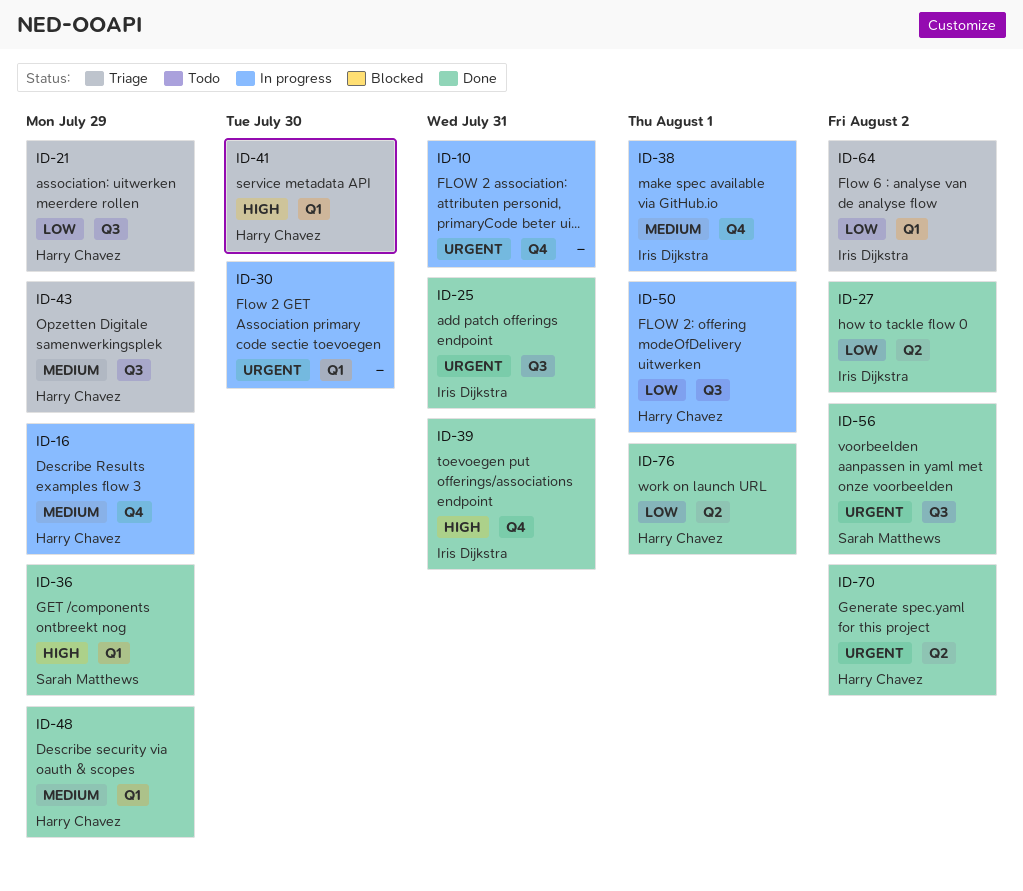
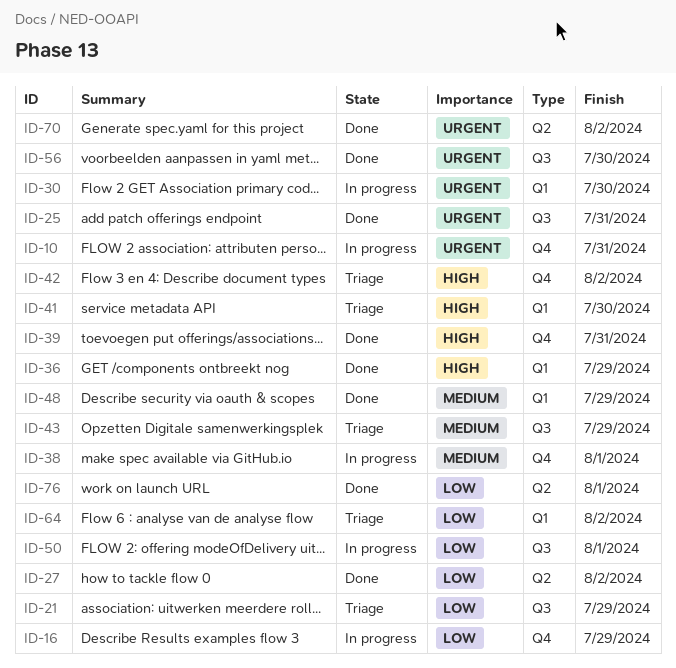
ID-16, priority: Medium -> Low
ID-42: none -> present
ID-56, due: Aug 2 -> Jul 30

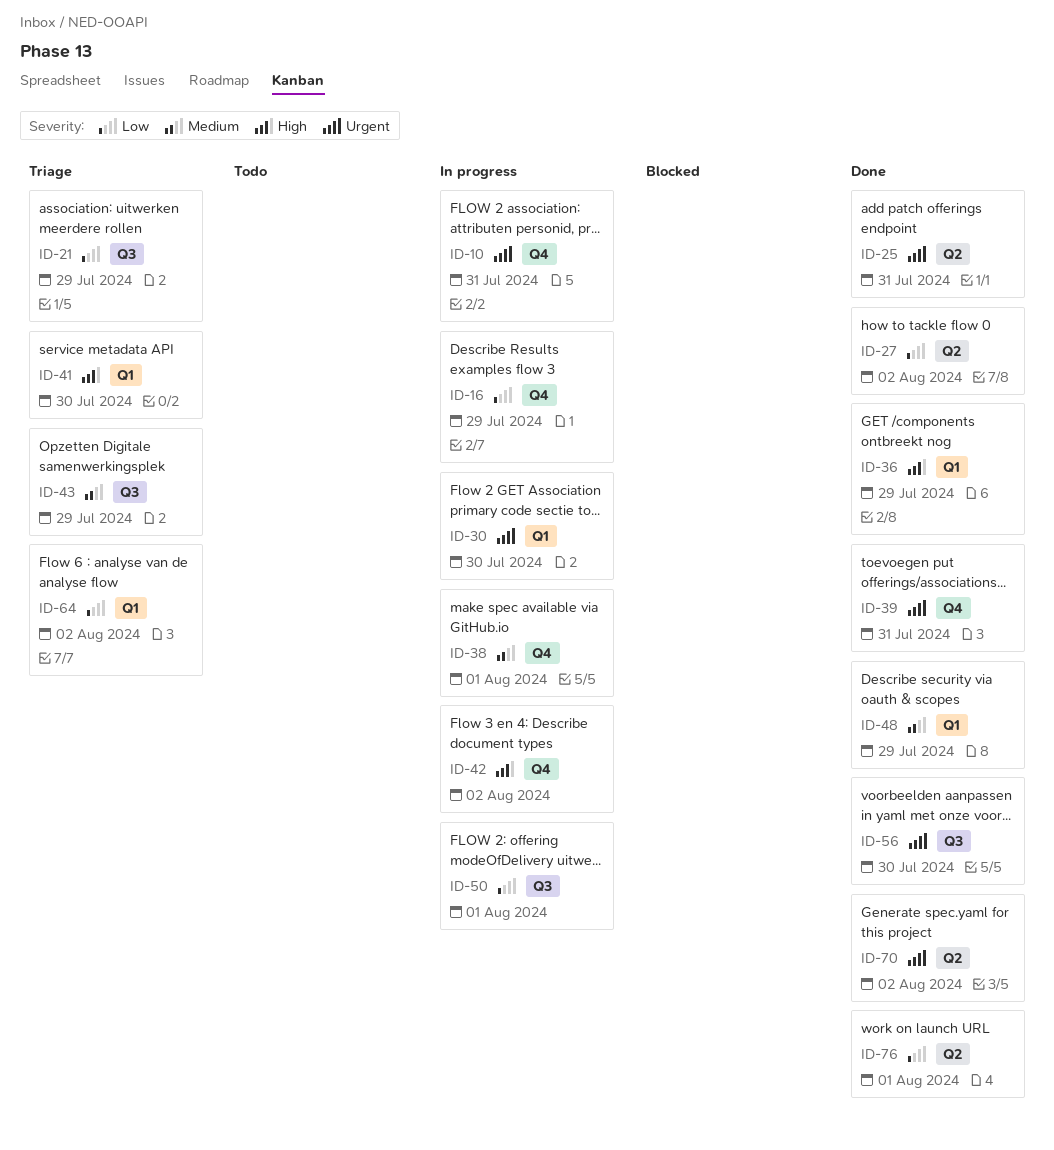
ID-25, label: Q3 -> Q2
ID-39, priority: High -> Urgent
ID-42, status: Triage -> In progress

